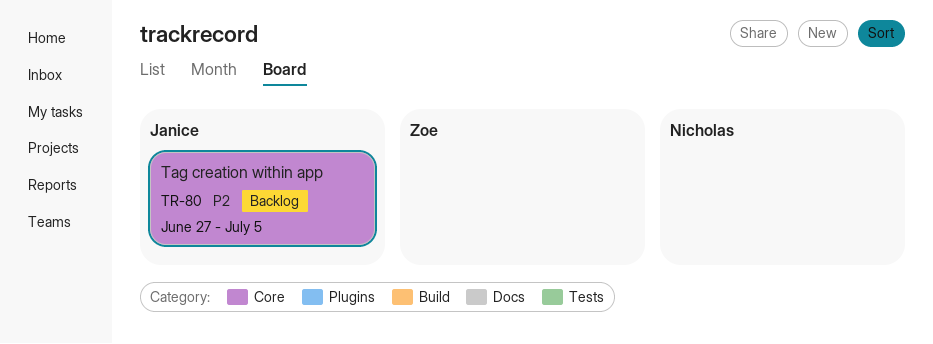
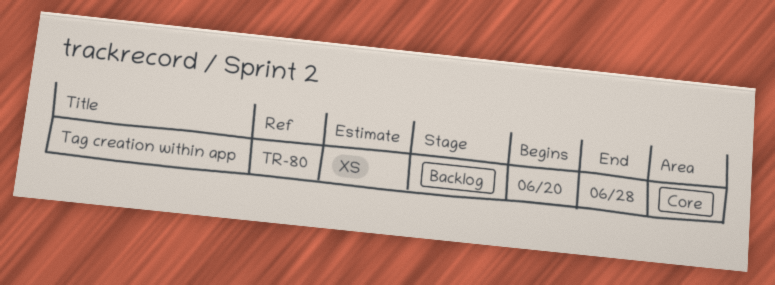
TR-80, start: Jun 27 -> Jun 20
TR-80, due: Jul 5 -> Jun 28

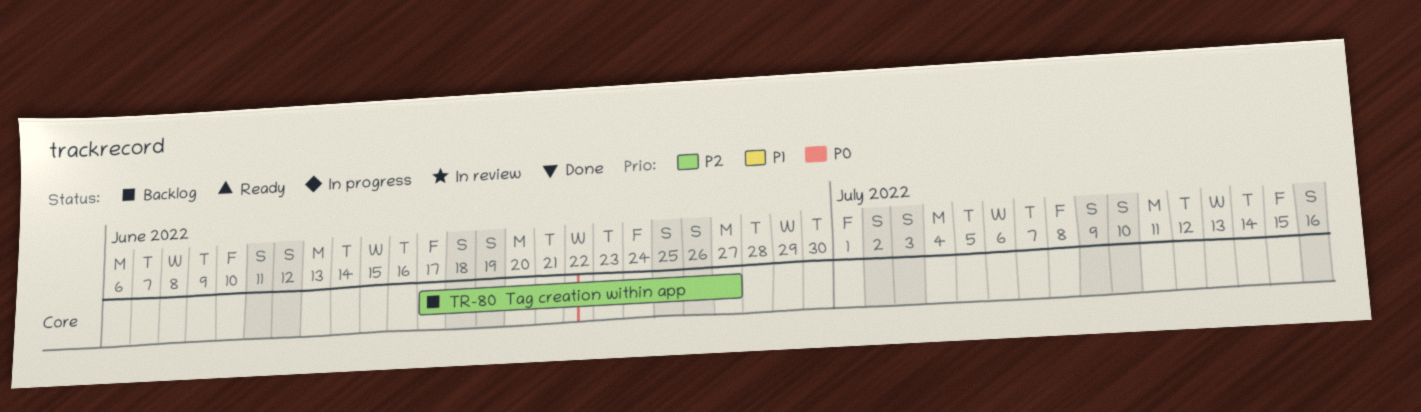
TR-80, start: Jun 20 -> Jun 17
TR-80, due: Jun 28 -> Jun 27

